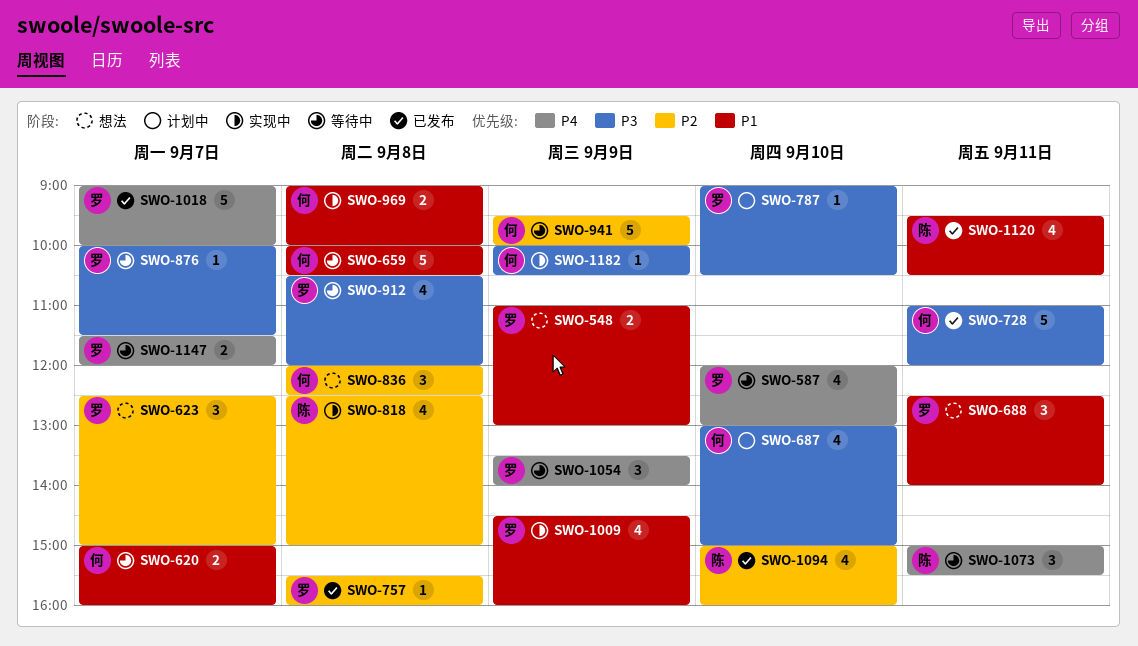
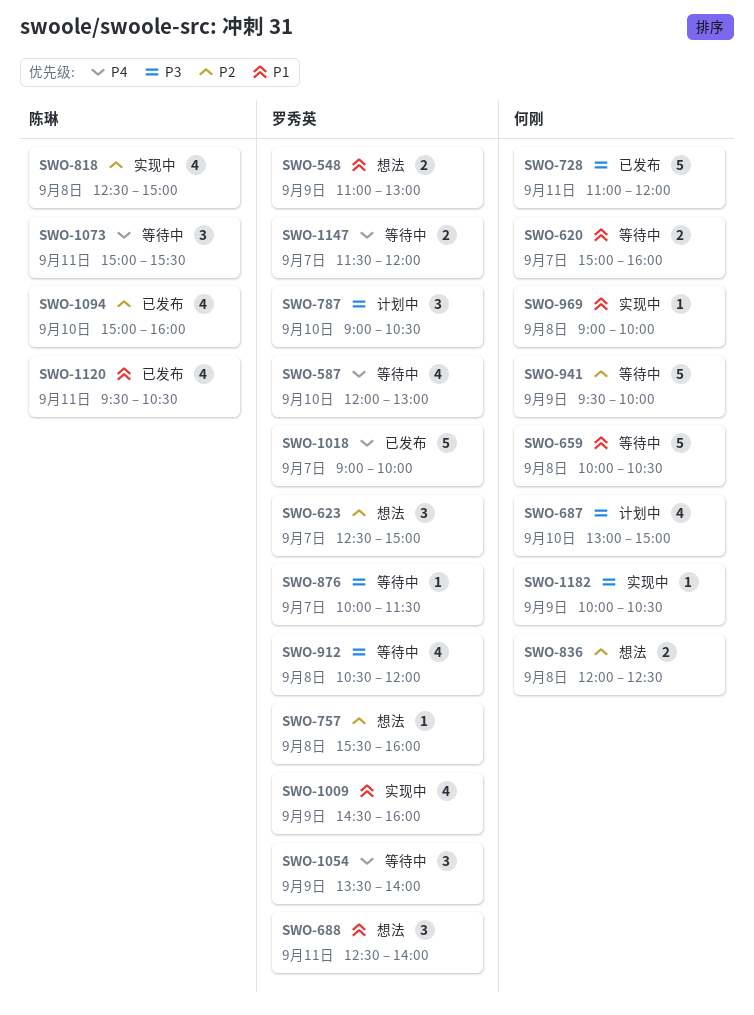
SWO-757, status: 已发布 -> 想法
SWO-787, estimate: 1 -> 3
SWO-836, estimate: 3 -> 2
SWO-969, estimate: 2 -> 1

